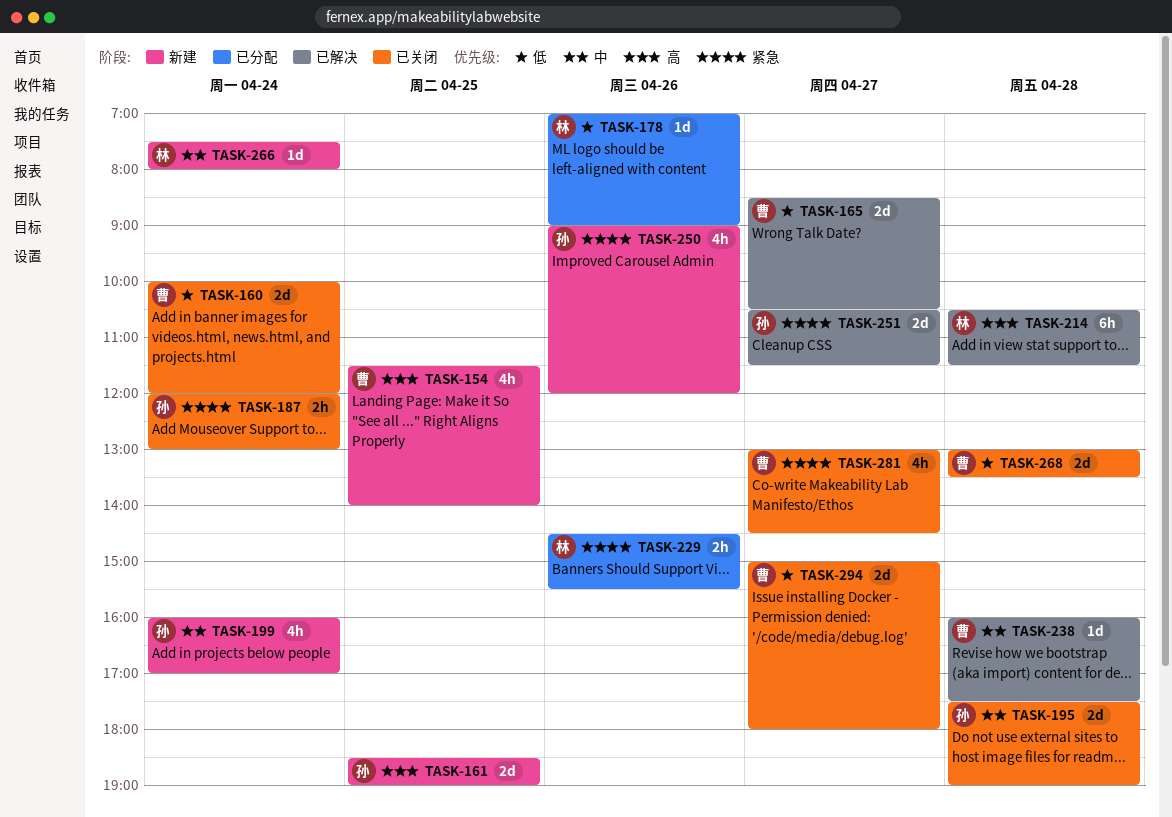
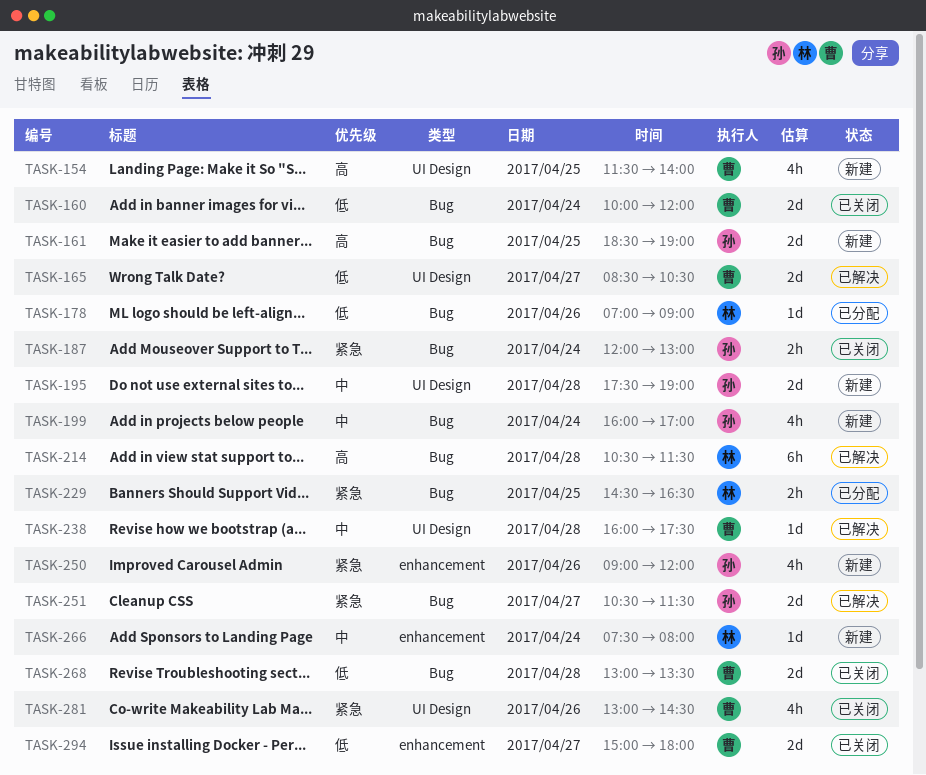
TASK-195, status: 已关闭 -> 新建
TASK-229, day: Apr 26 -> Apr 25
TASK-229, ends: 15:30 -> 16:30
TASK-281, day: Apr 27 -> Apr 26

